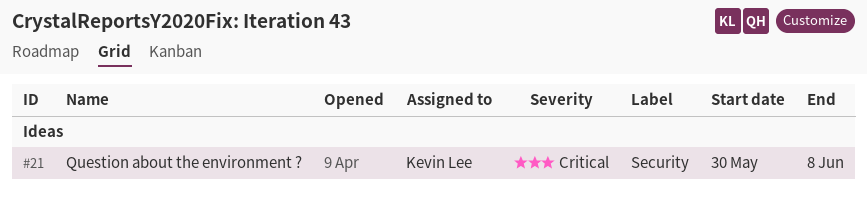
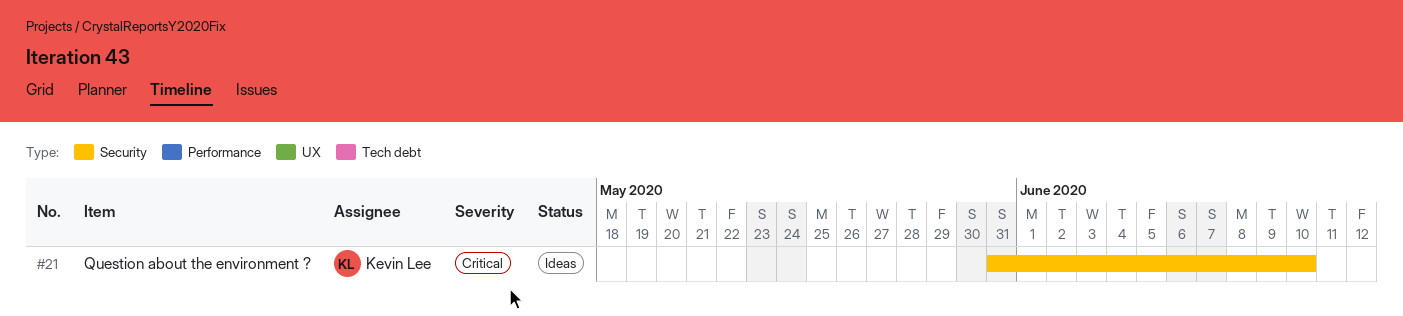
#21, start: May 30 -> May 31
#21, due: Jun 8 -> Jun 10

